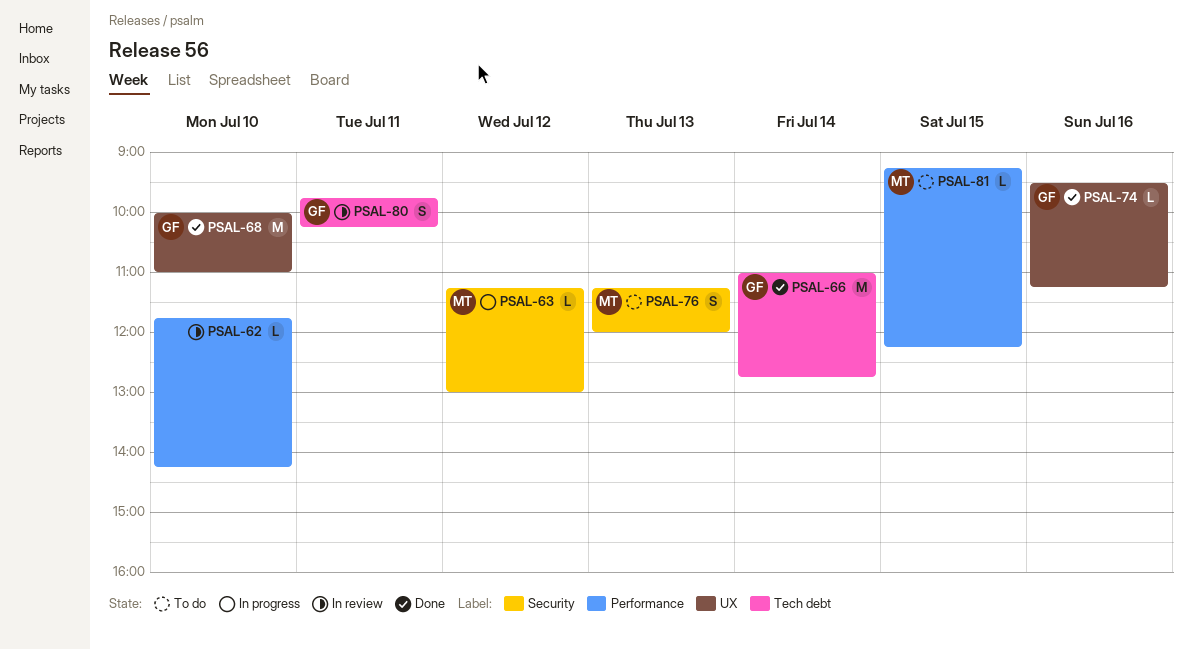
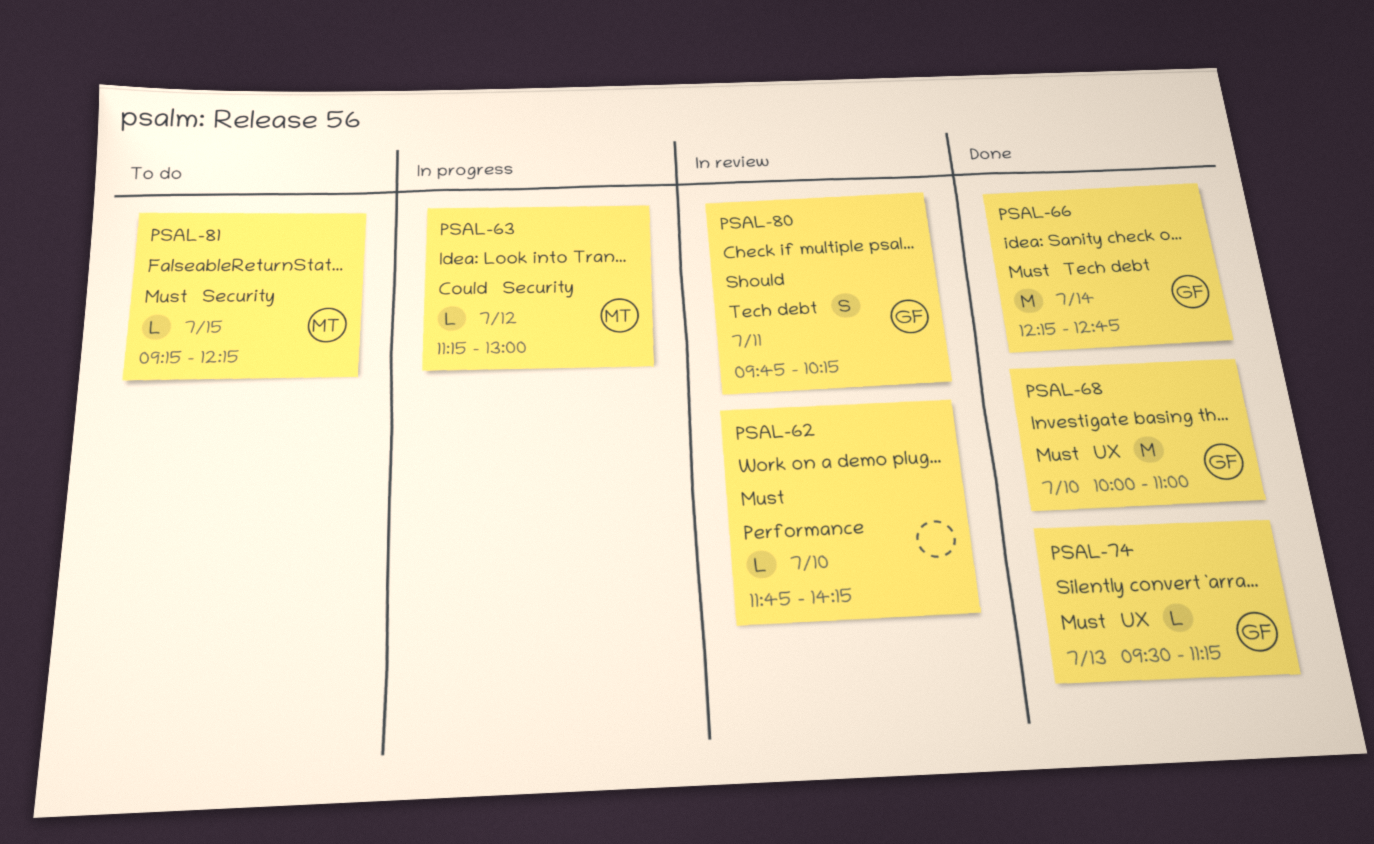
PSAL-66, begins: 11:00 -> 12:15
PSAL-74, day: Jul 16 -> Jul 13
PSAL-76: present -> none
PSAL-81, label: Performance -> Security

